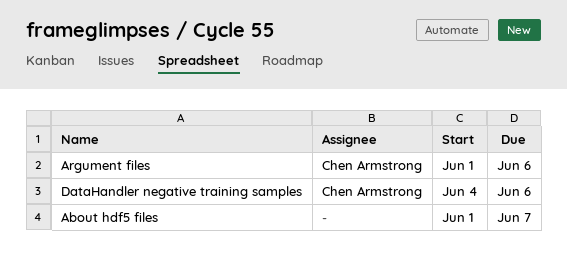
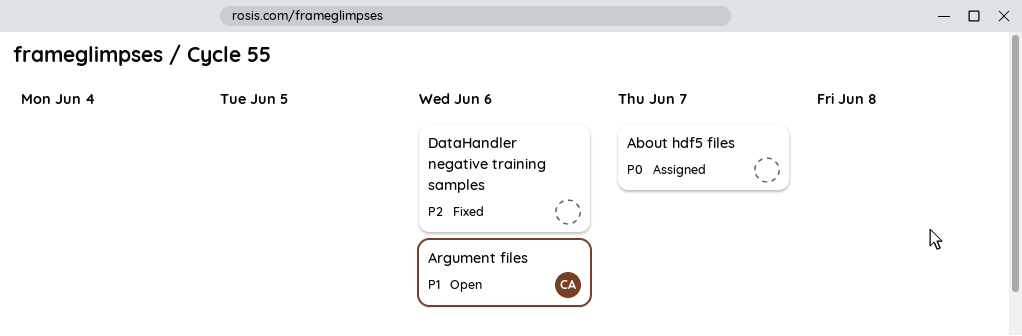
DataHandler negative training samples, owner: Chen Armstrong -> none

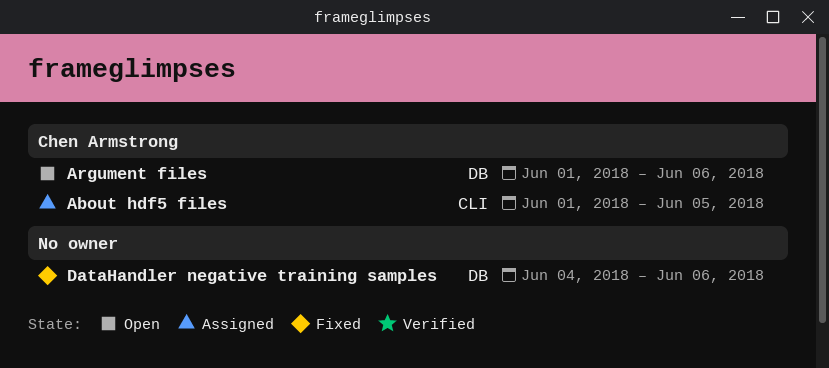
About hdf5 files, owner: none -> Chen Armstrong
About hdf5 files, due: Jun 7 -> Jun 5

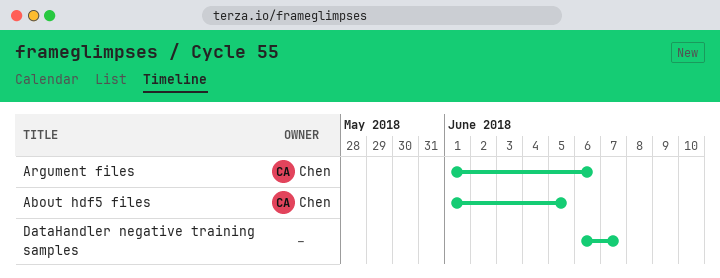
DataHandler negative training samples, start: Jun 4 -> Jun 6
DataHandler negative training samples, due: Jun 6 -> Jun 7

